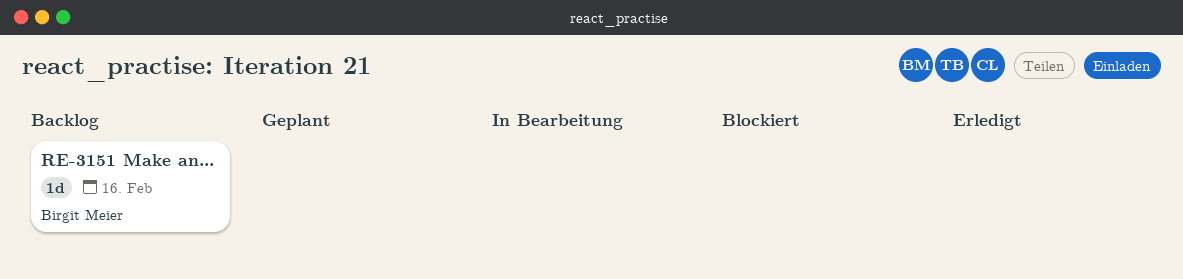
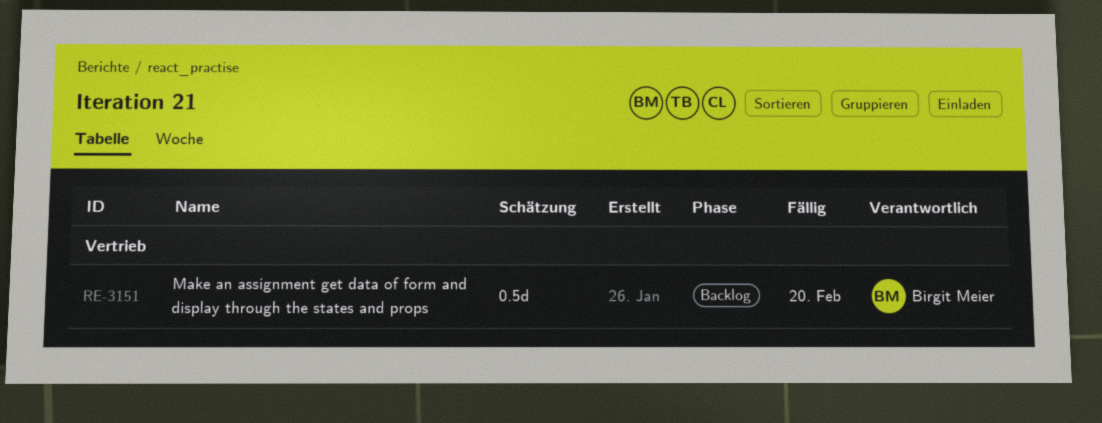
RE-3151, estimate: 1d -> 0.5d
RE-3151, due: Feb 16 -> Feb 20

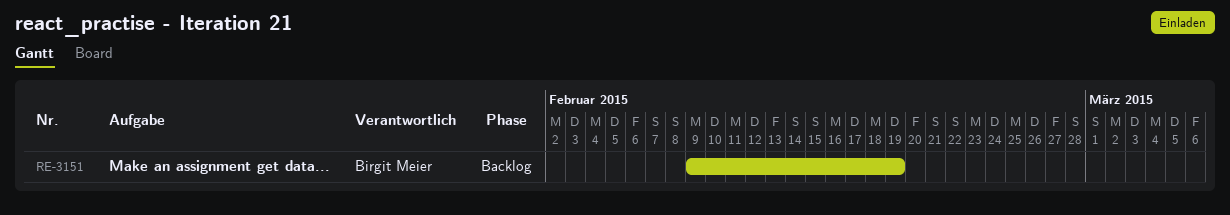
RE-3151, due: Feb 20 -> Feb 19

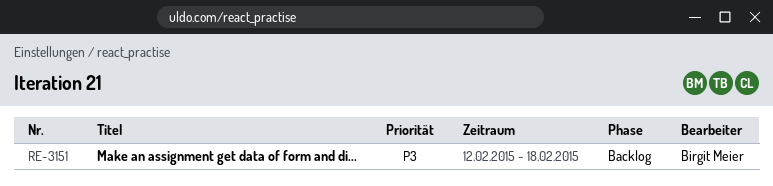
RE-3151, start: Feb 9 -> Feb 12
RE-3151, due: Feb 19 -> Feb 18

